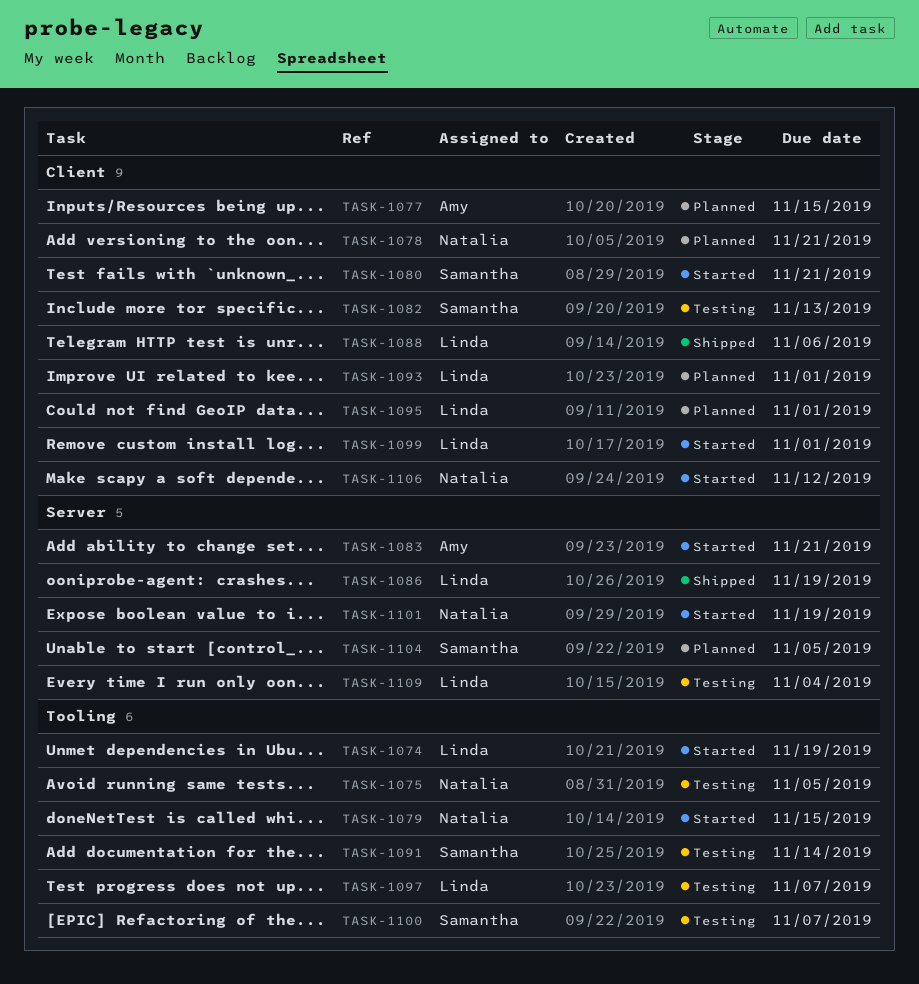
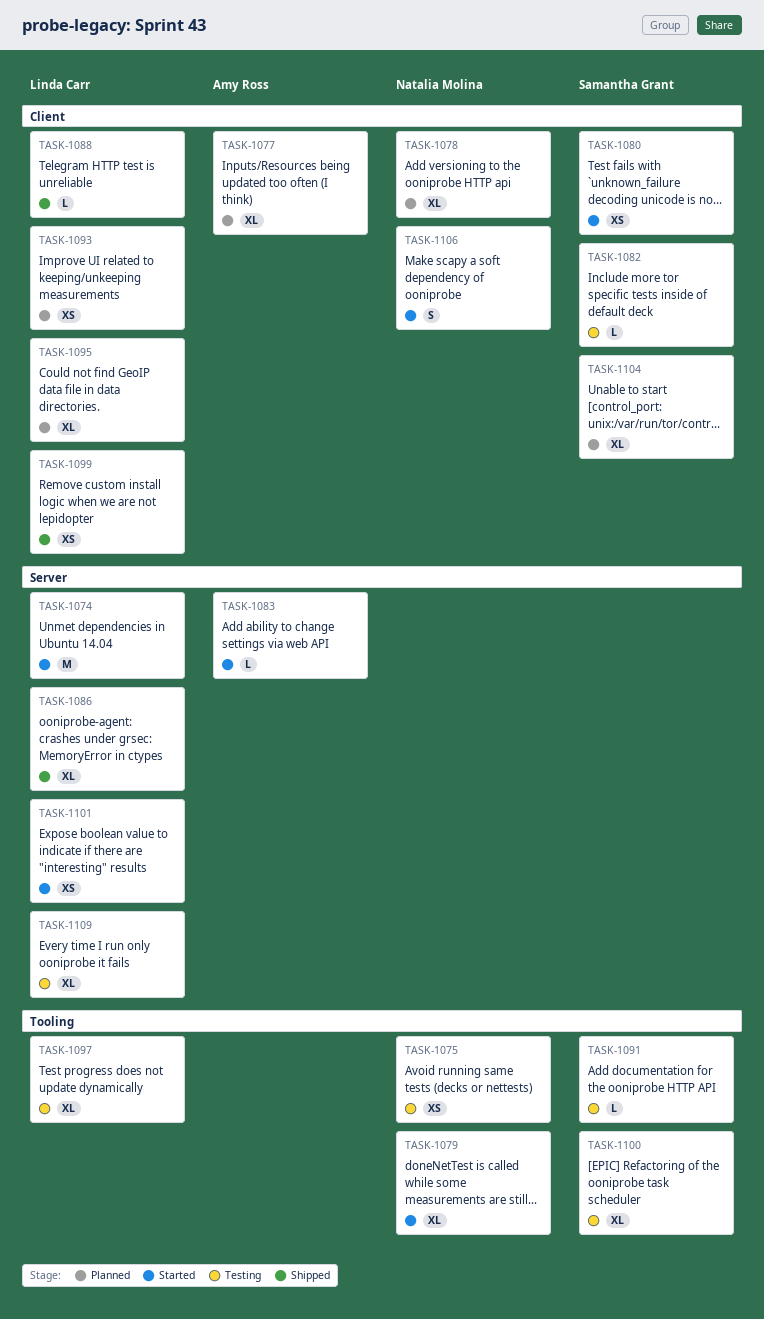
TASK-1074, label: Tooling -> Server
TASK-1099, status: Started -> Shipped
TASK-1101, owner: Natalia Molina -> Linda Carr
TASK-1104, label: Server -> Client

